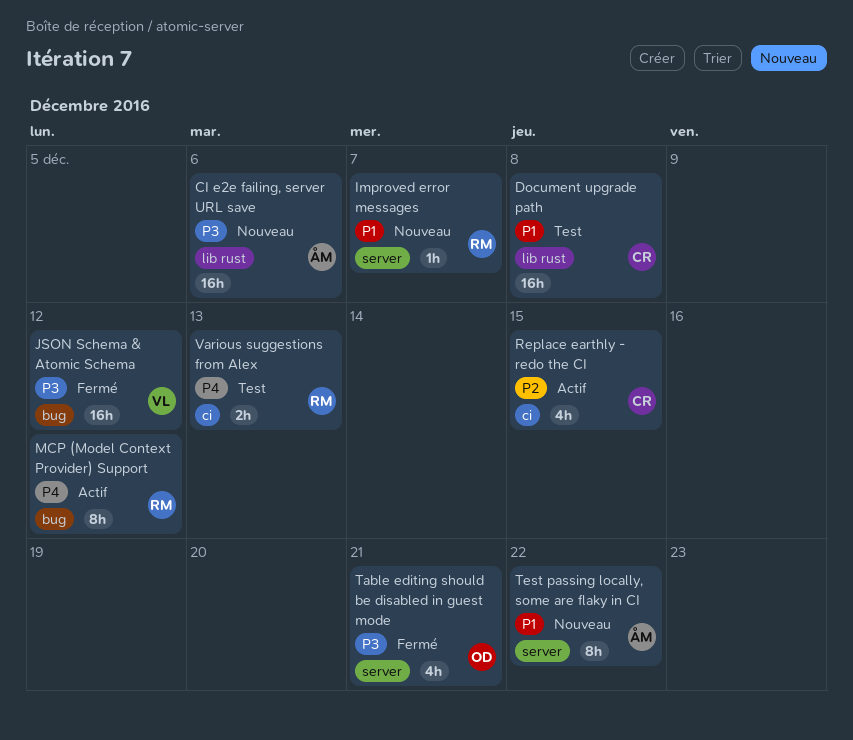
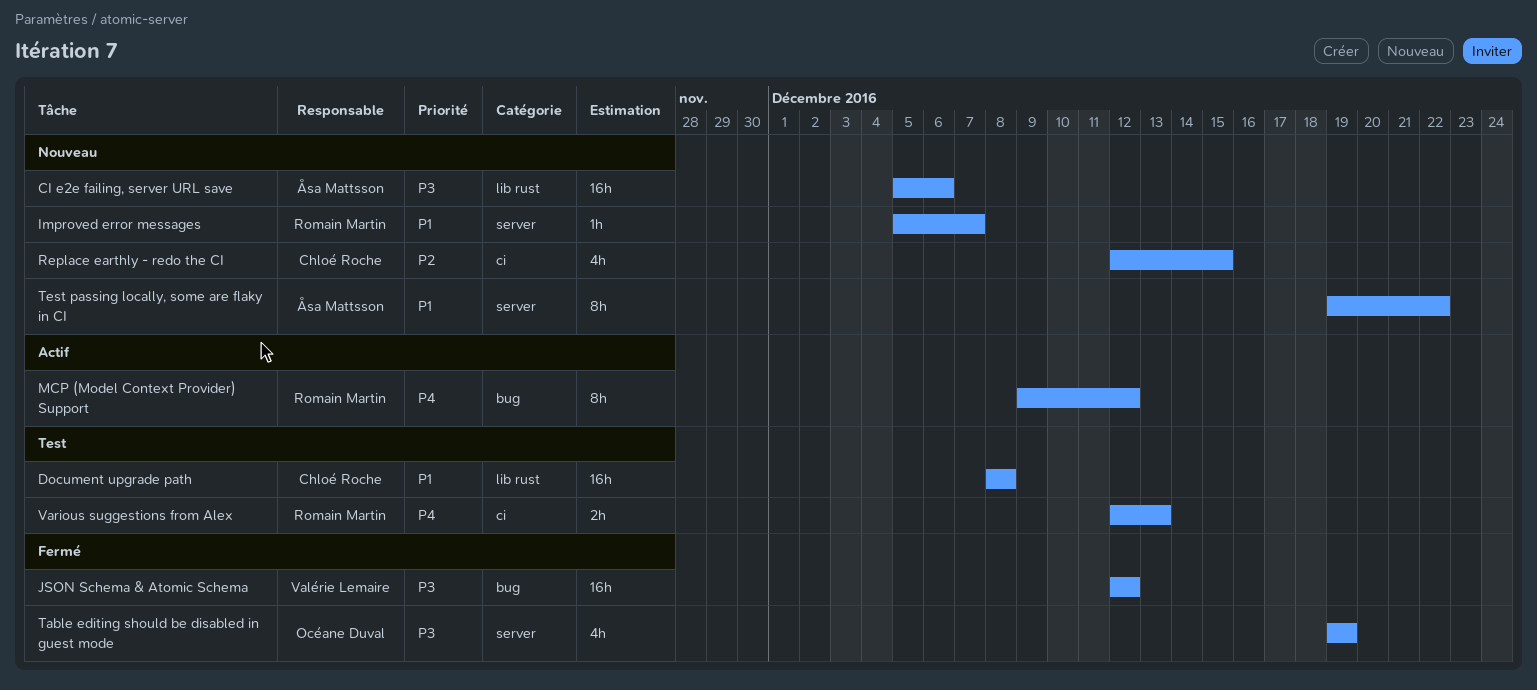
Replace earthly - redo the CI, status: Actif -> Nouveau
Table editing should be disabled in guest mode, due: Dec 21 -> Dec 19

